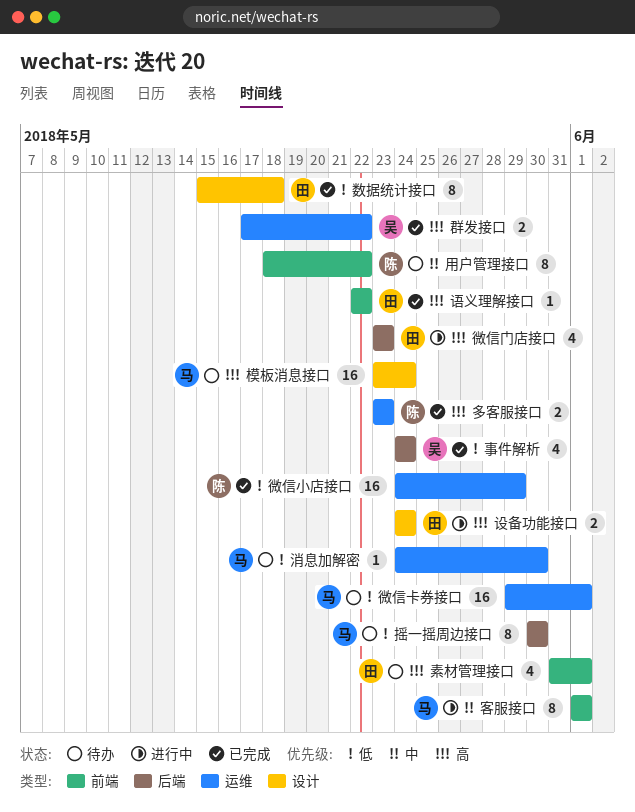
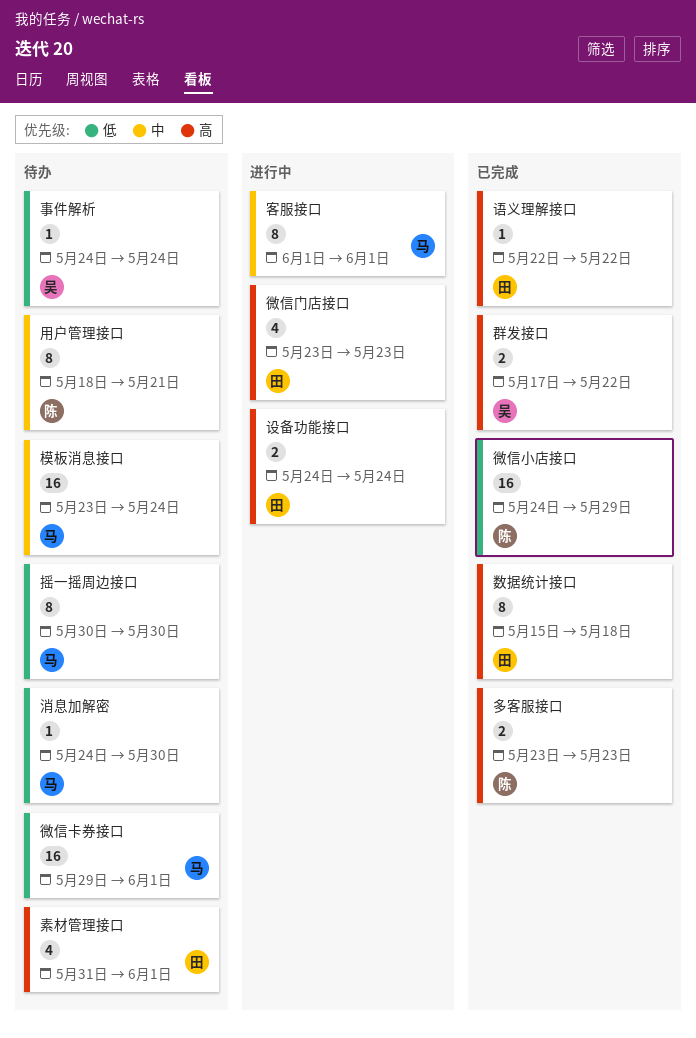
事件解析, status: 已完成 -> 待办
事件解析, estimate: 4 -> 1
数据统计接口, priority: 低 -> 高
模板消息接口, priority: 高 -> 中
用户管理接口, due: May 22 -> May 21

